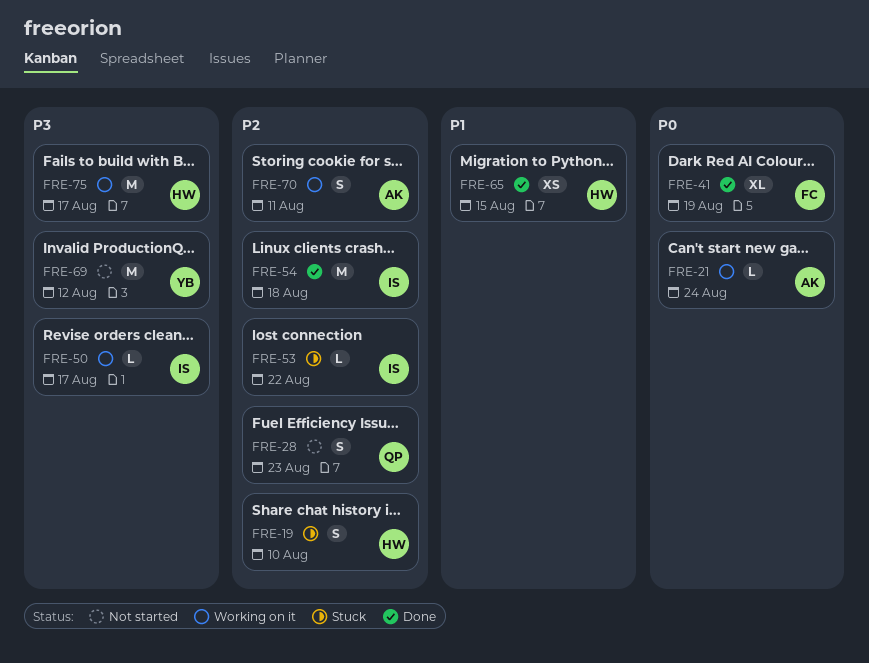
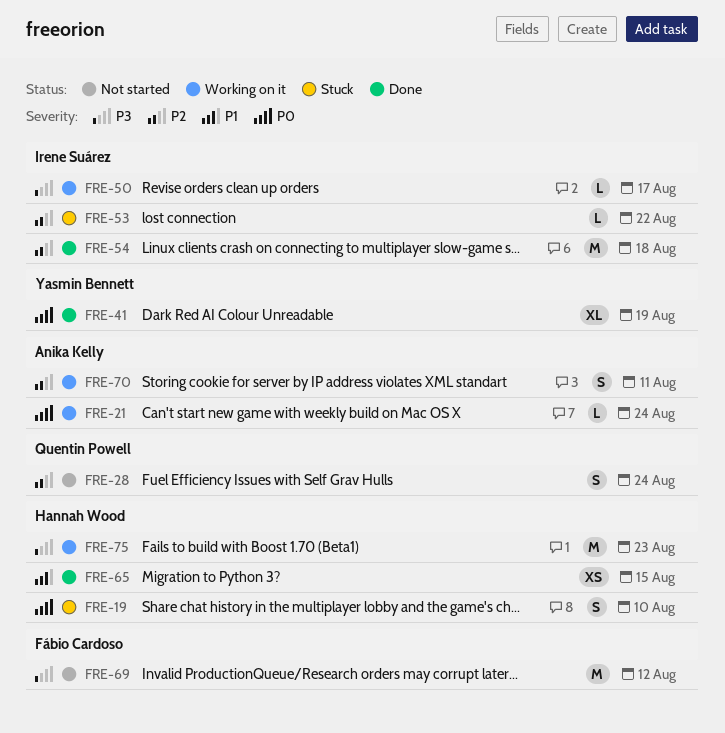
FRE-19, priority: P2 -> P0
FRE-28, due: Aug 23 -> Aug 24
FRE-41, owner: Fábio Cardoso -> Yasmin Bennett
FRE-69, owner: Yasmin Bennett -> Fábio Cardoso
FRE-75, due: Aug 17 -> Aug 23

